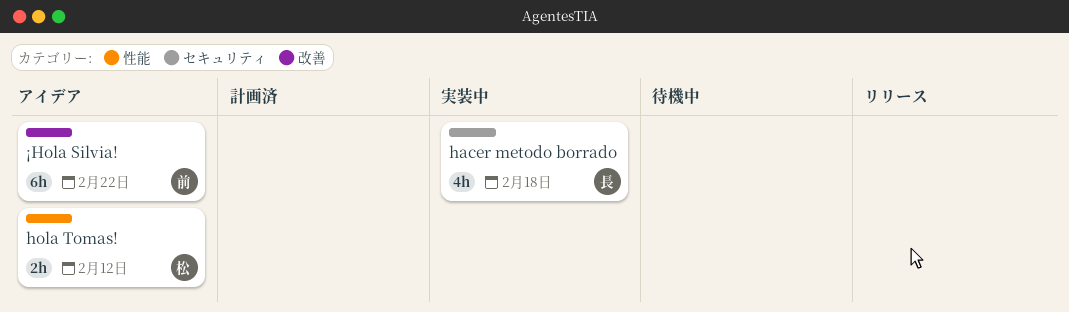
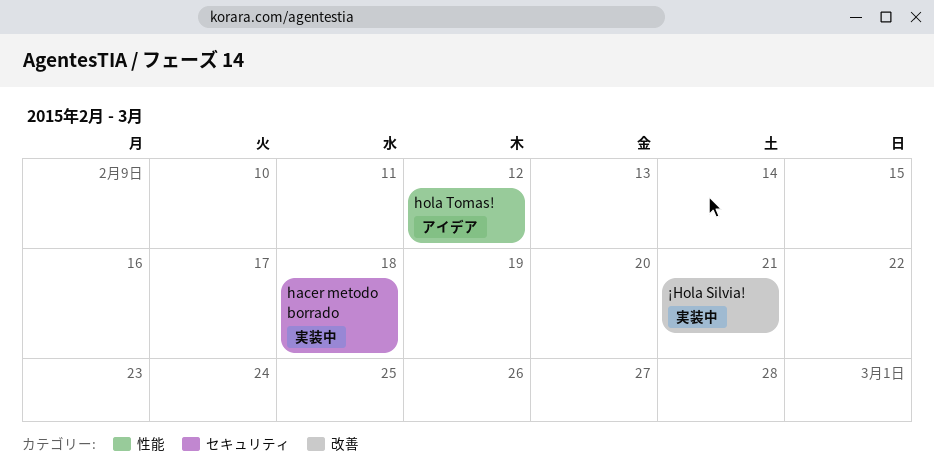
¡Hola Silvia!, status: アイデア -> 実装中
¡Hola Silvia!, due: Feb 22 -> Feb 21

